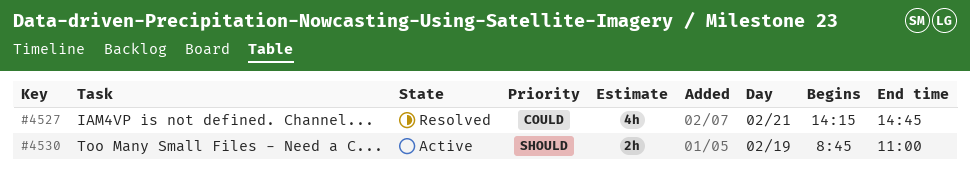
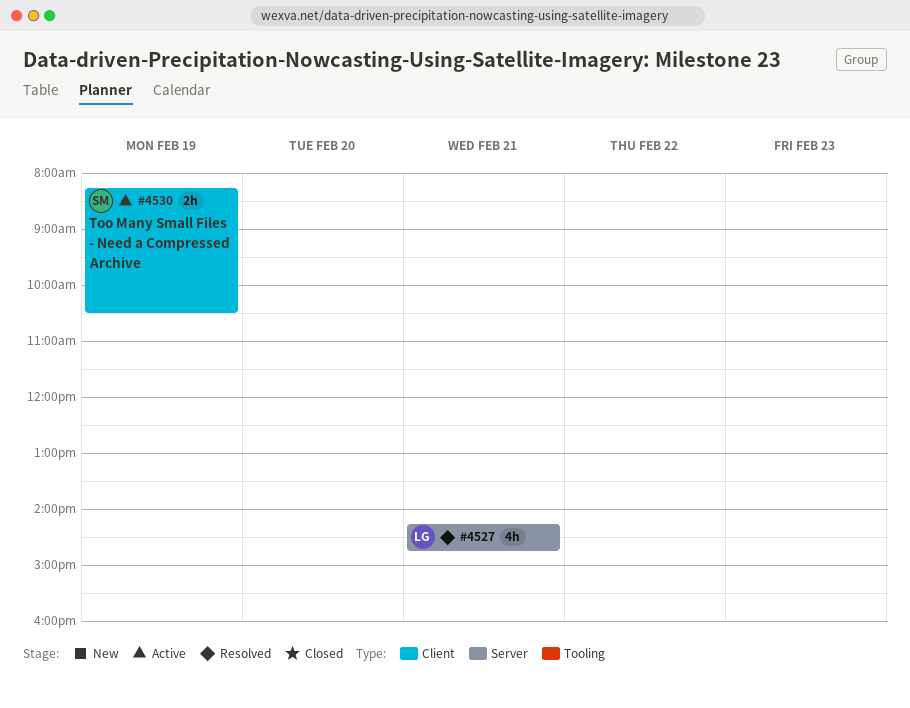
#4530, begins: 08:45 -> 08:15
#4530, ends: 11:00 -> 10:30

